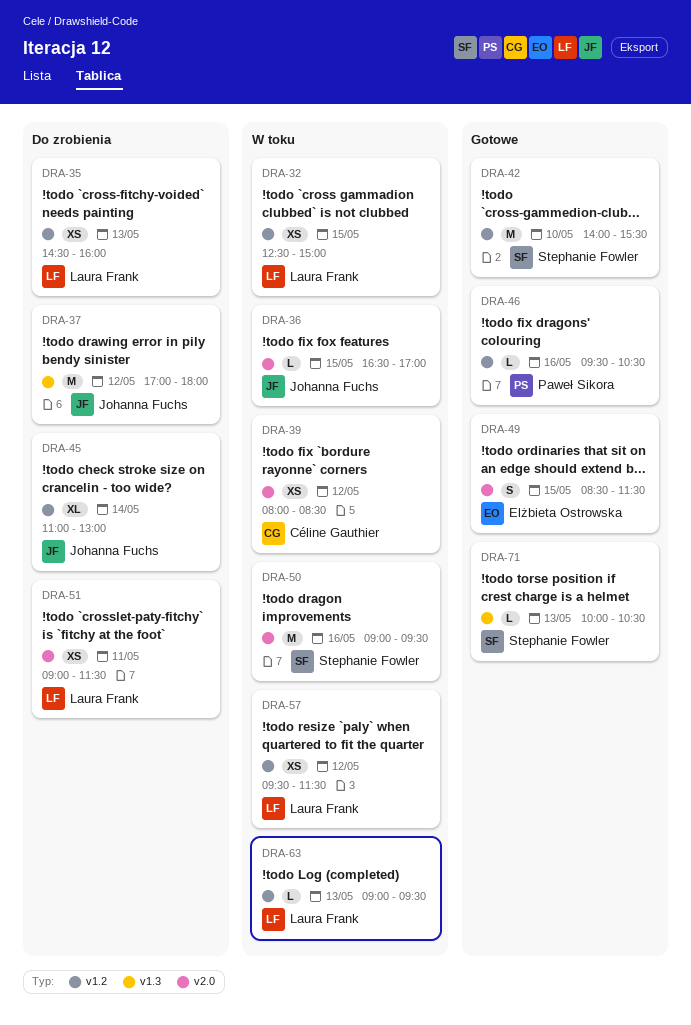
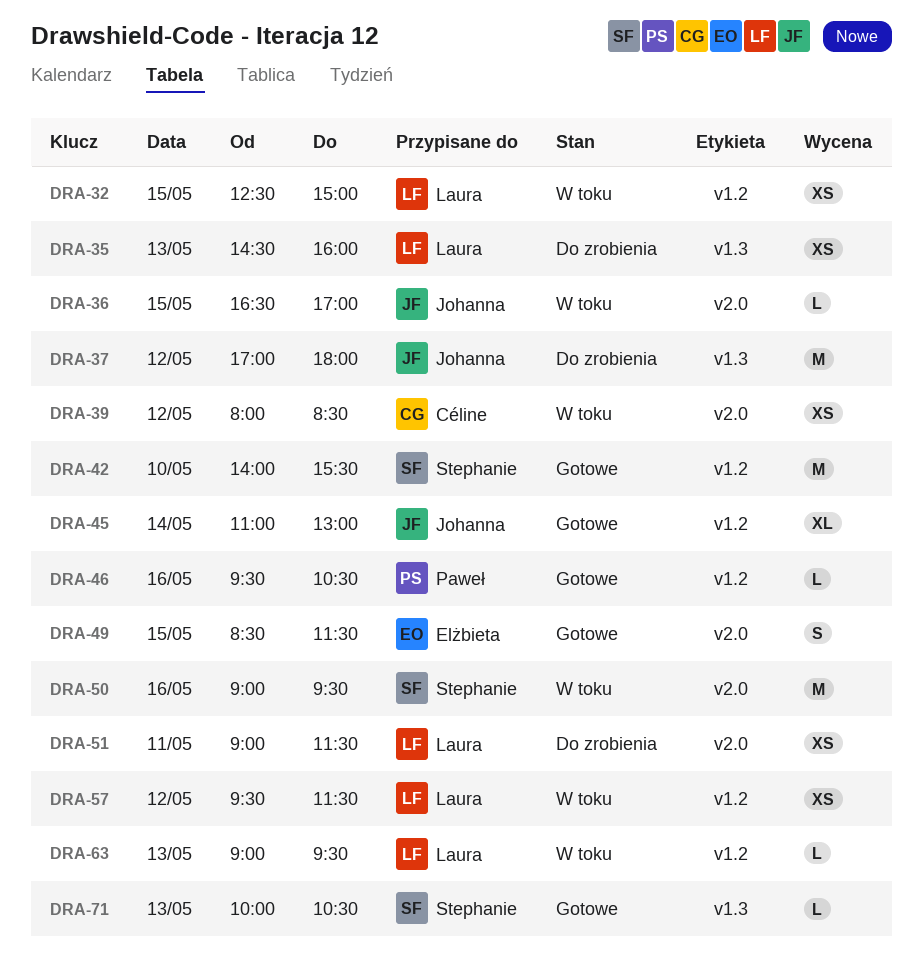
DRA-35, label: v1.2 -> v1.3
DRA-45, status: Do zrobienia -> Gotowe

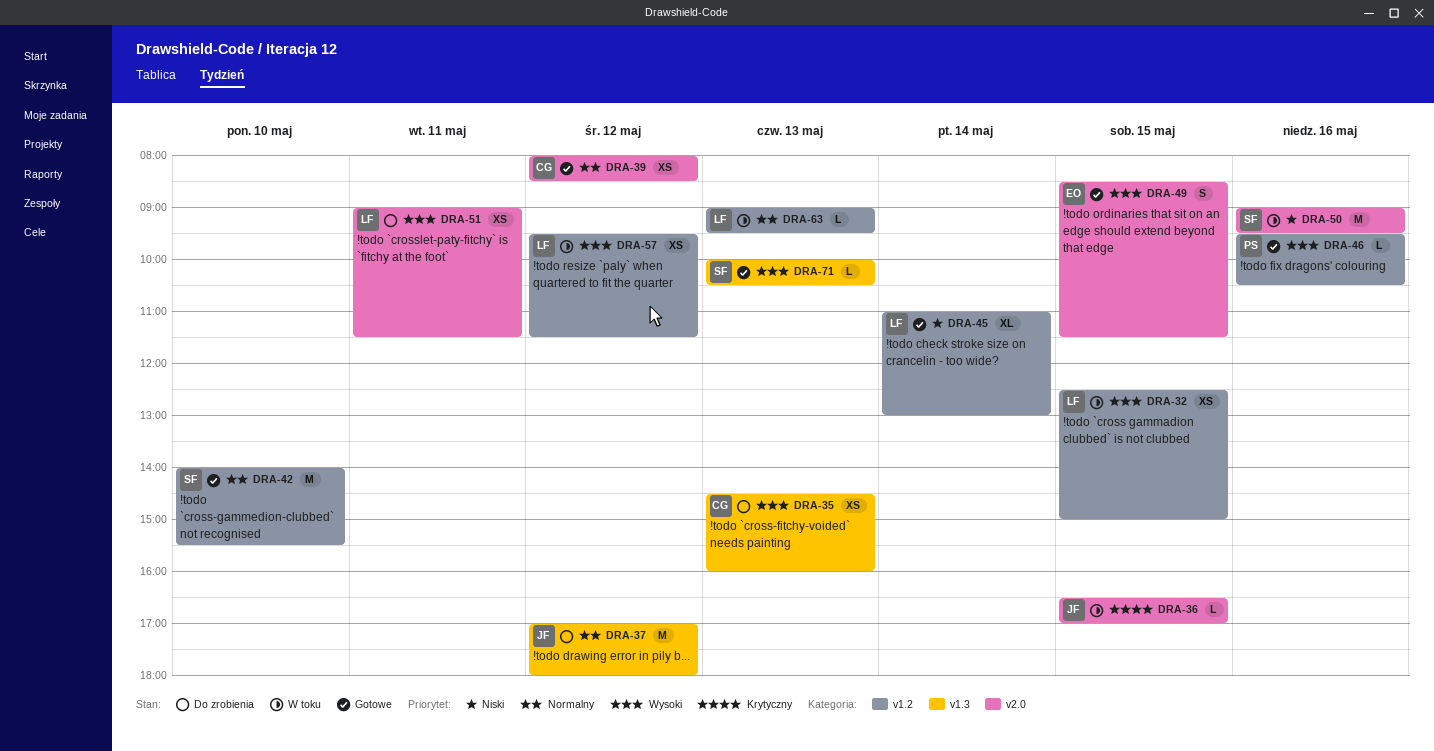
DRA-35, owner: Laura -> Céline
DRA-39, status: W toku -> Gotowe
DRA-45, owner: Johanna -> Laura

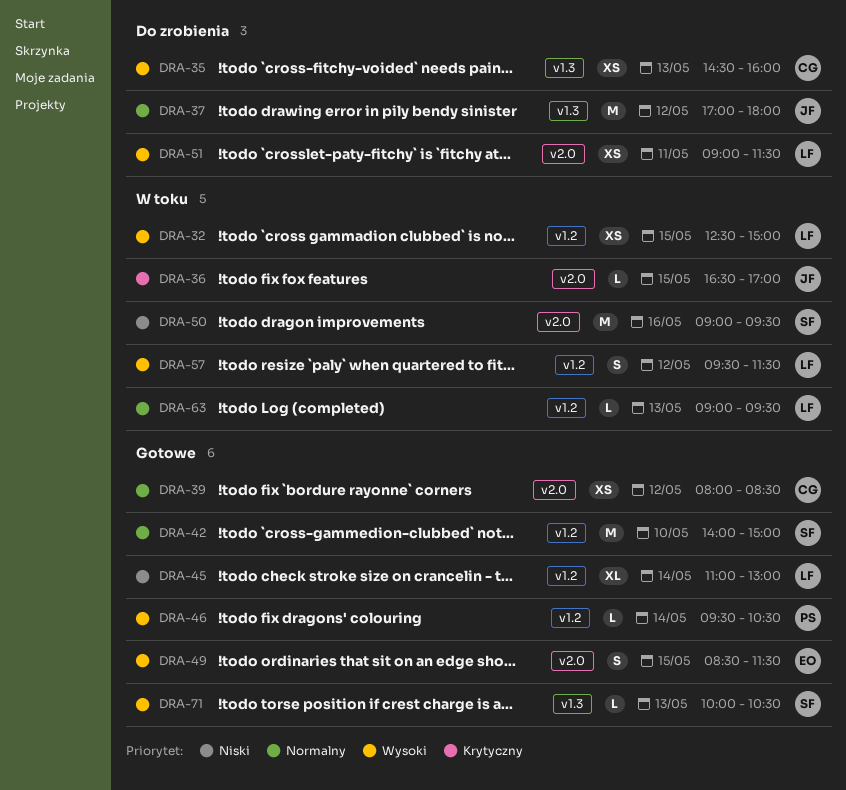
DRA-42, ends: 15:30 -> 15:00
DRA-46, day: May 16 -> May 14
DRA-57, estimate: XS -> S

